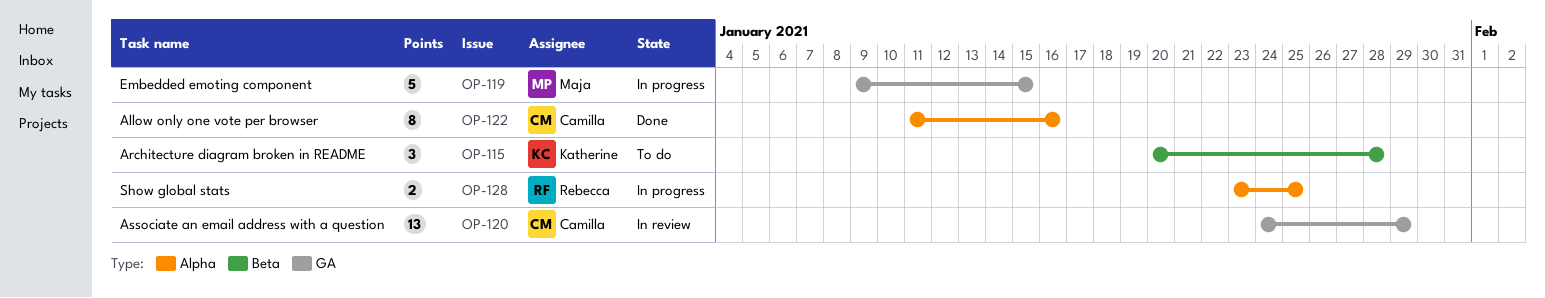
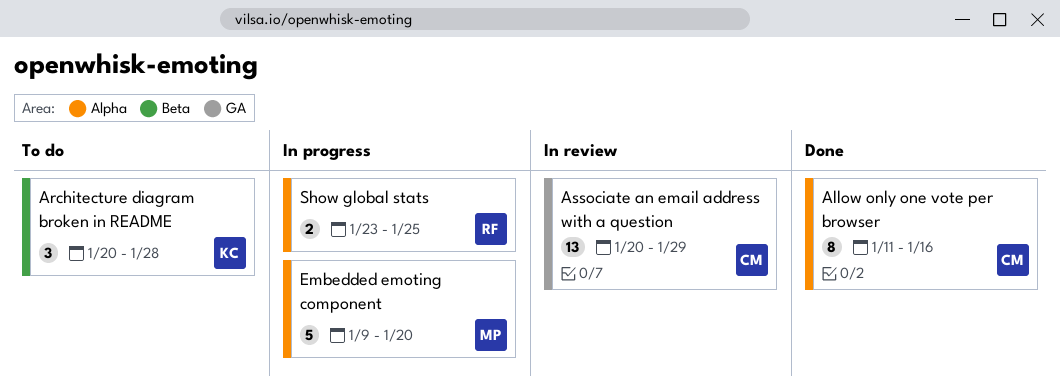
Associate an email address with a question, start: Jan 24 -> Jan 20
Embedded emoting component, label: GA -> Alpha
Embedded emoting component, due: Jan 15 -> Jan 20

